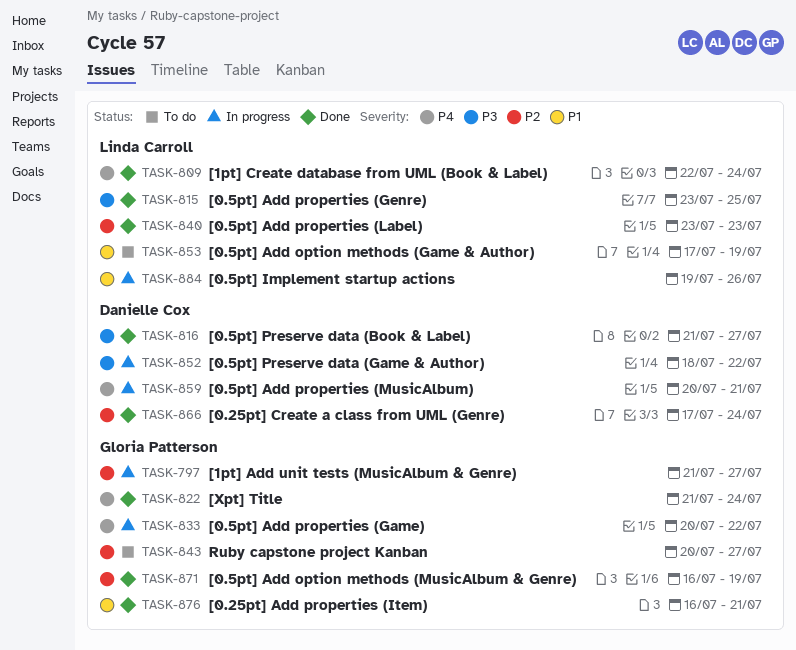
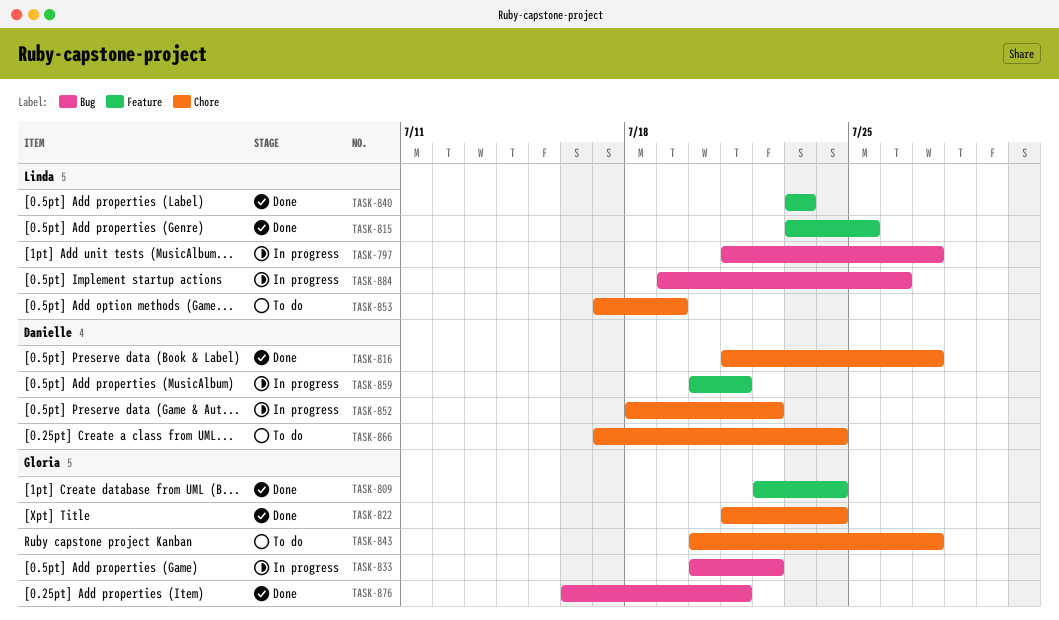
TASK-797, owner: Gloria Patterson -> Linda Carroll
TASK-809, owner: Linda Carroll -> Gloria Patterson
TASK-866, status: Done -> To do
TASK-871: present -> none

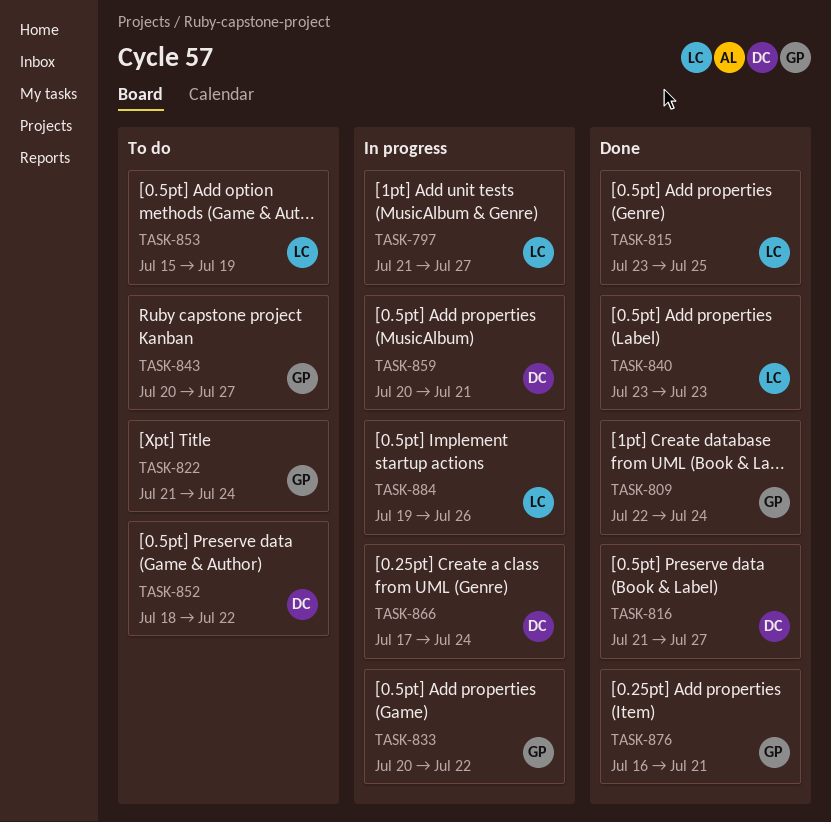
TASK-822, status: Done -> To do
TASK-852, status: In progress -> To do
TASK-853, start: Jul 17 -> Jul 15
TASK-866, status: To do -> In progress

